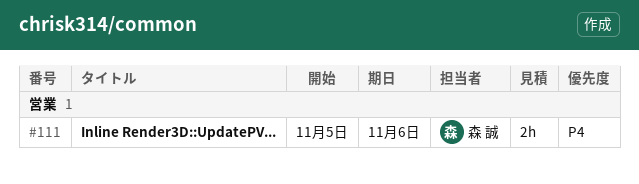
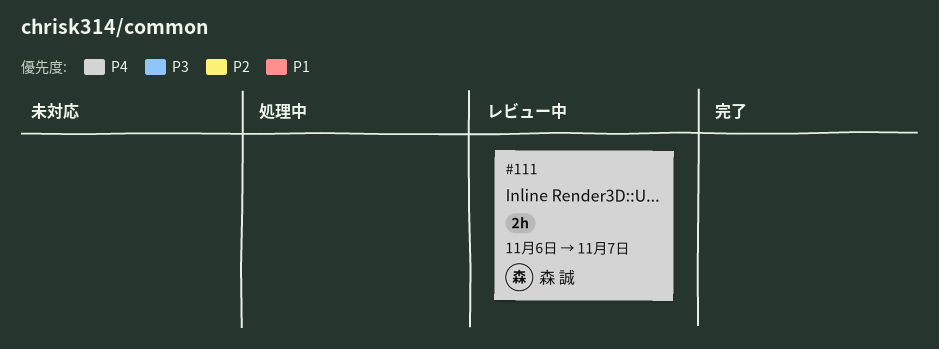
#111, start: Nov 5 -> Nov 6
#111, due: Nov 6 -> Nov 7

